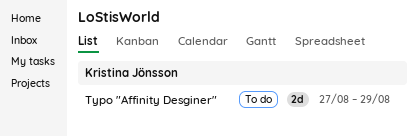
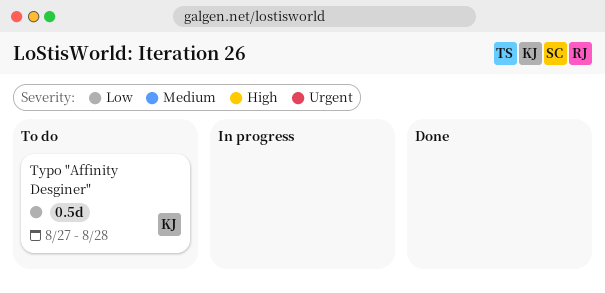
Typo "Affinity Desginer", estimate: 2d -> 0.5d
Typo "Affinity Desginer", due: Aug 29 -> Aug 28

